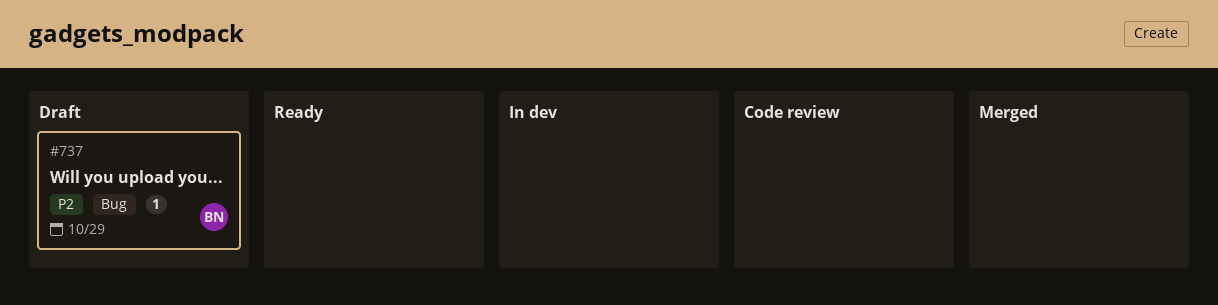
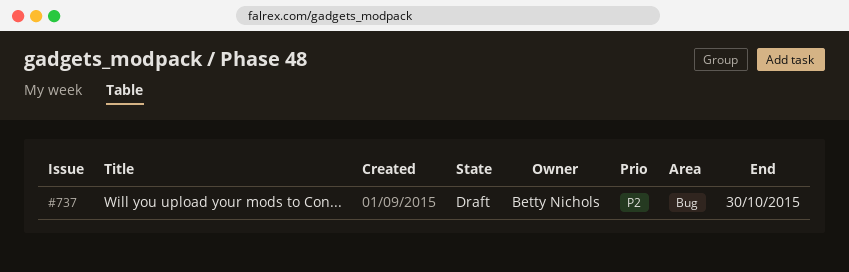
#737, due: Oct 29 -> Oct 30

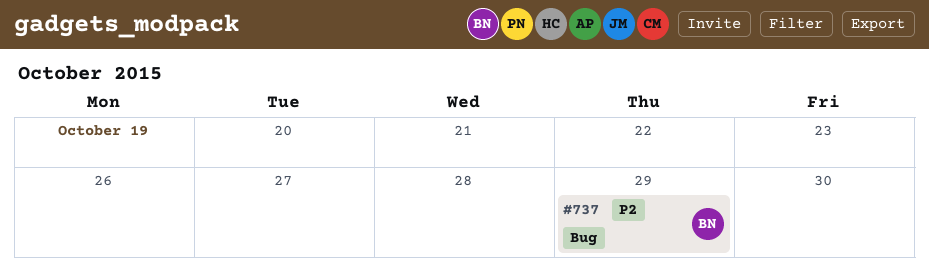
#737, due: Oct 30 -> Oct 29

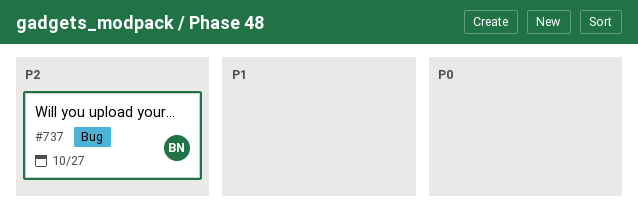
#737, due: Oct 29 -> Oct 27

